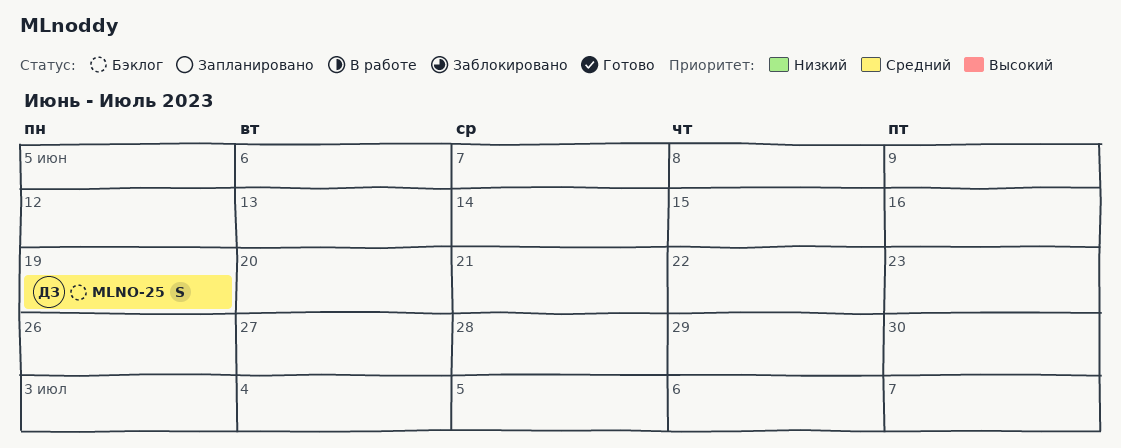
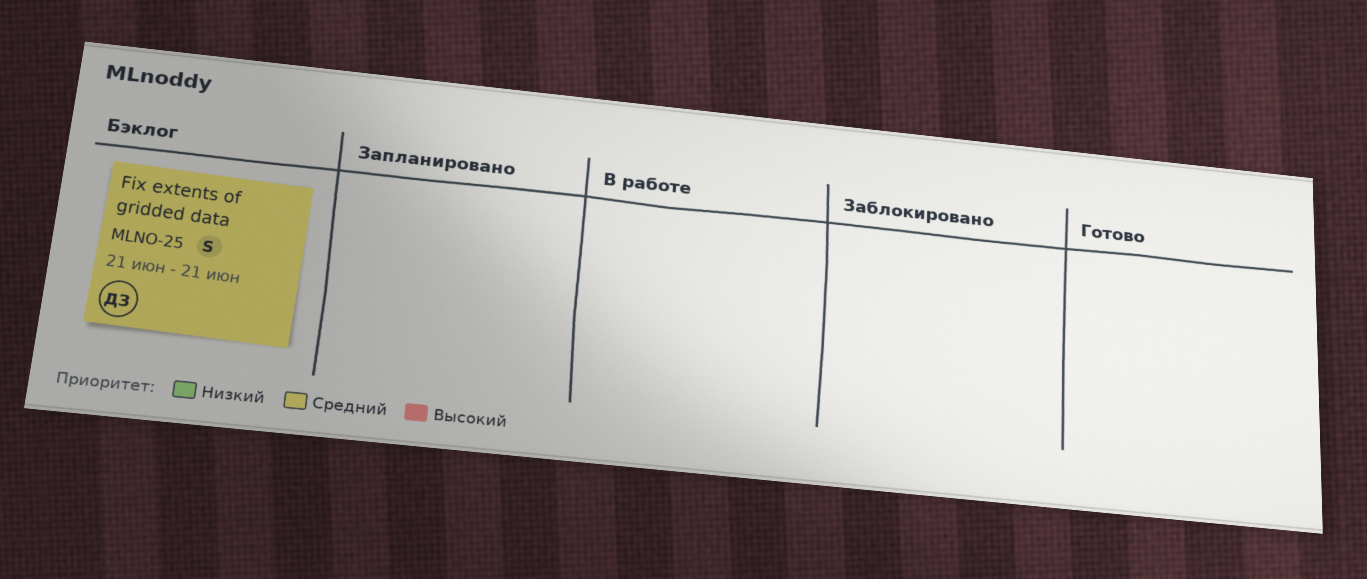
MLNO-25, start: Jun 19 -> Jun 21
MLNO-25, due: Jun 19 -> Jun 21

